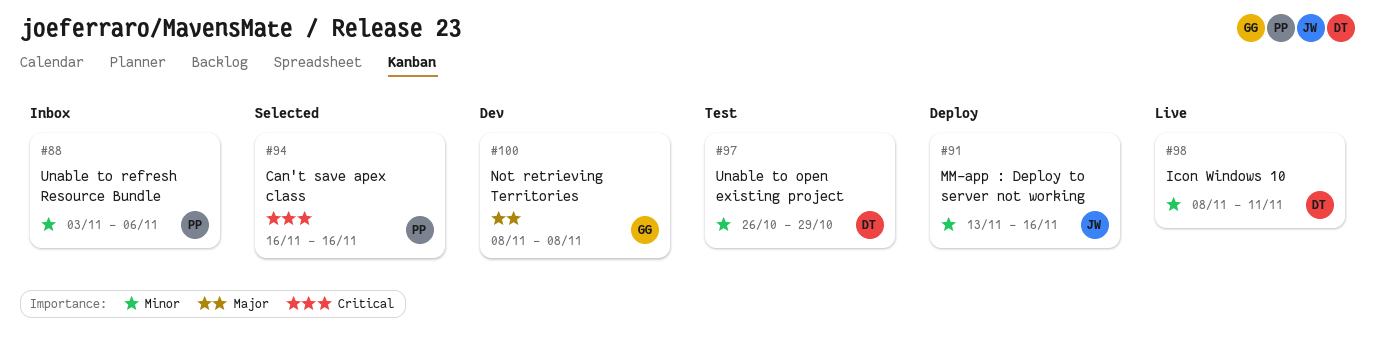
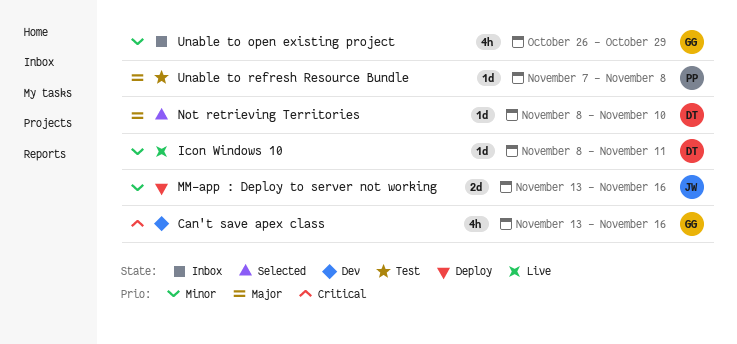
Can't save apex class, status: Selected -> Dev
Can't save apex class, owner: PP -> GG
Can't save apex class, start: Nov 16 -> Nov 13
Not retrieving Territories, status: Dev -> Selected
Not retrieving Territories, owner: GG -> DT
Not retrieving Territories, due: Nov 8 -> Nov 10
Unable to open existing project, status: Test -> Inbox
Unable to open existing project, owner: DT -> GG
Unable to refresh Resource Bundle, status: Inbox -> Test
Unable to refresh Resource Bundle, priority: Minor -> Major
Unable to refresh Resource Bundle, start: Nov 3 -> Nov 7
Unable to refresh Resource Bundle, due: Nov 6 -> Nov 8

